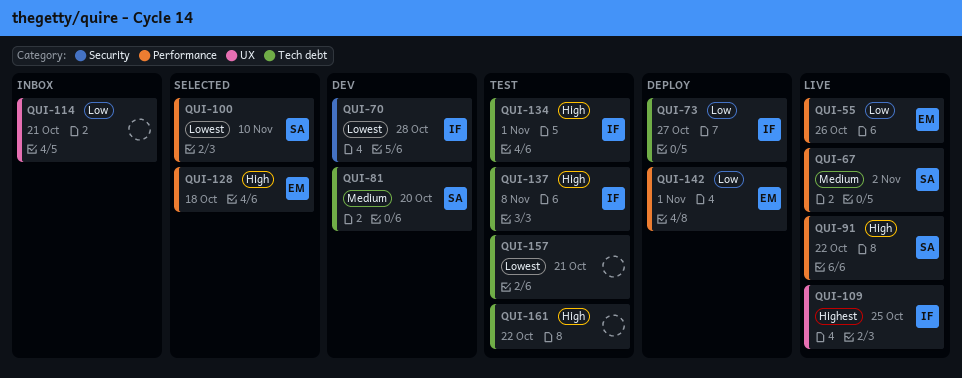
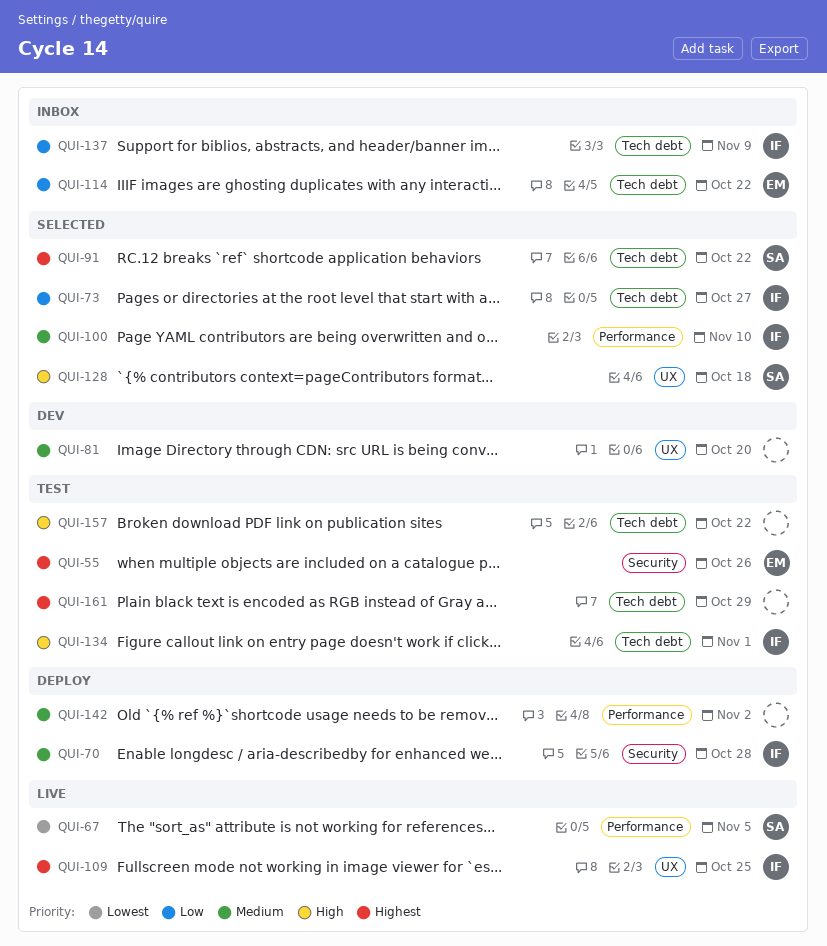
QUI-55, status: Live -> Test
QUI-55, priority: Low -> Highest
QUI-55, label: Performance -> Security
QUI-67, priority: Medium -> Lowest
QUI-67, due: Nov 2 -> Nov 5
QUI-70, status: Dev -> Deploy
QUI-70, priority: Lowest -> Medium
QUI-73, status: Deploy -> Selected
QUI-81, owner: SA -> none
QUI-81, label: Tech debt -> UX
QUI-91, status: Live -> Selected
QUI-91, priority: High -> Highest
QUI-91, label: Performance -> Tech debt
QUI-100, owner: SA -> IF
QUI-100, priority: Lowest -> Medium
QUI-114, owner: none -> EM
QUI-114, label: UX -> Tech debt
QUI-114, due: Oct 21 -> Oct 22
QUI-128, owner: EM -> SA
QUI-128, label: Performance -> UX
QUI-137, status: Test -> Inbox
QUI-137, priority: High -> Low
QUI-137, due: Nov 8 -> Nov 9
QUI-142, owner: EM -> none
QUI-142, priority: Low -> Medium
QUI-142, due: Nov 1 -> Nov 2
QUI-157, priority: Lowest -> High
QUI-157, due: Oct 21 -> Oct 22
QUI-161, priority: High -> Highest
QUI-161, due: Oct 22 -> Oct 29

